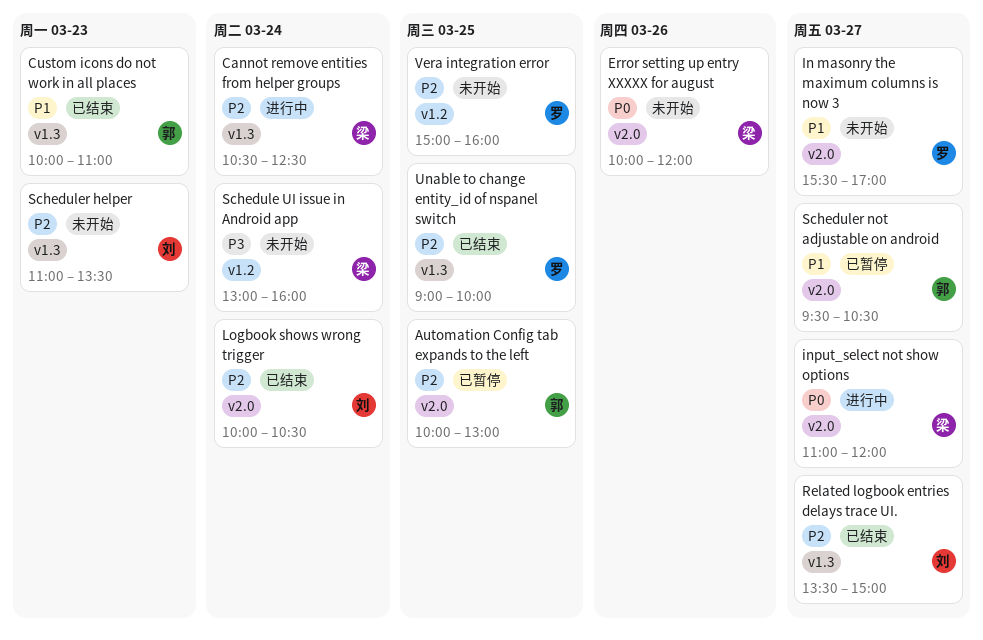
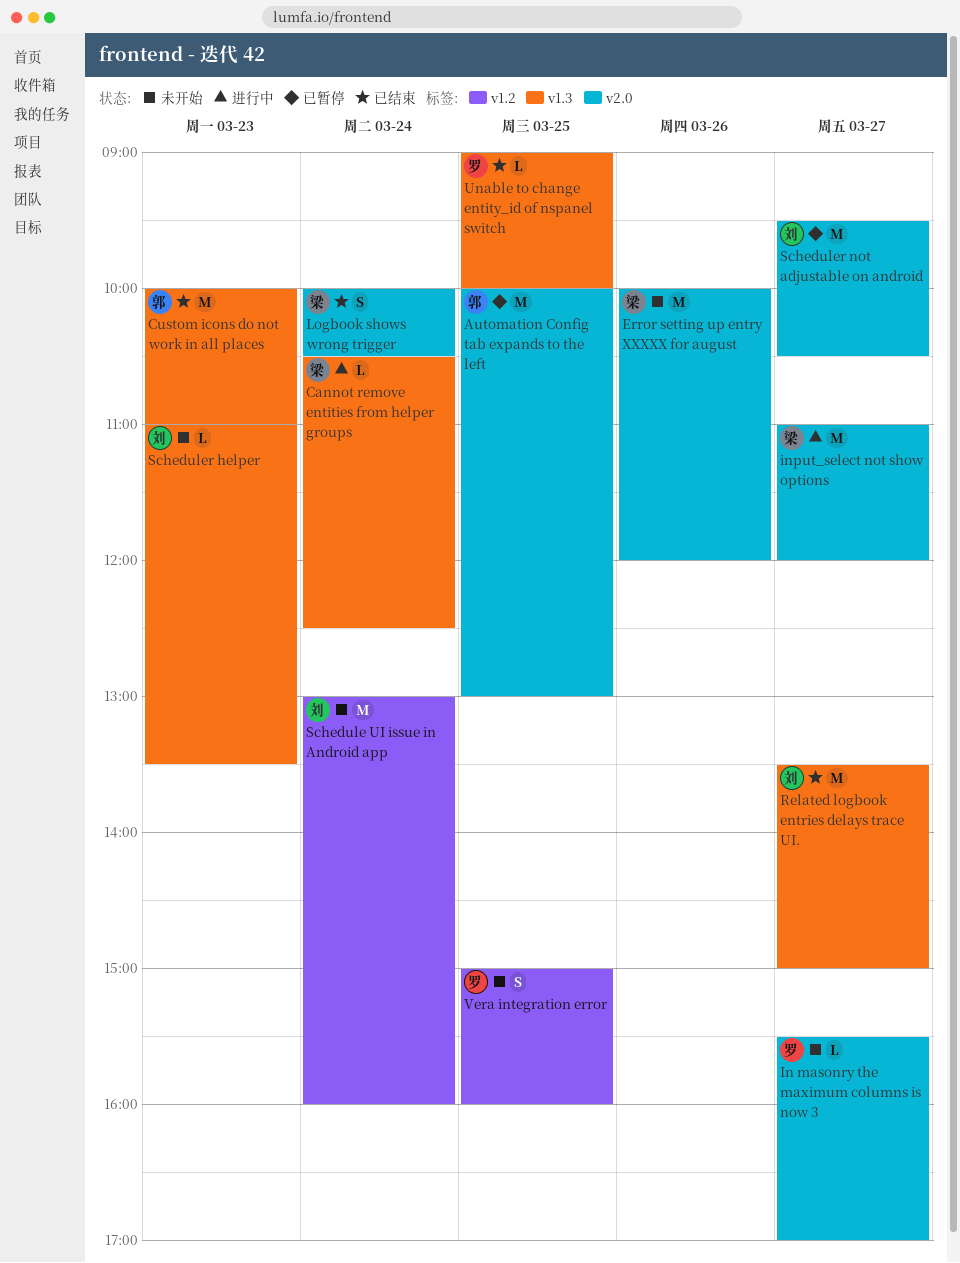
Logbook shows wrong trigger, owner: 刘 -> 梁
Schedule UI issue in Android app, owner: 梁 -> 刘
Scheduler not adjustable on android, owner: 郭 -> 刘

